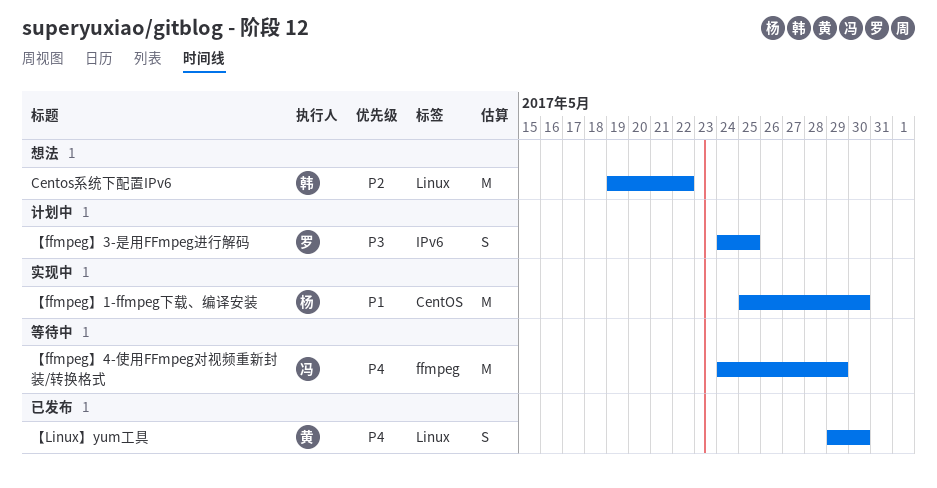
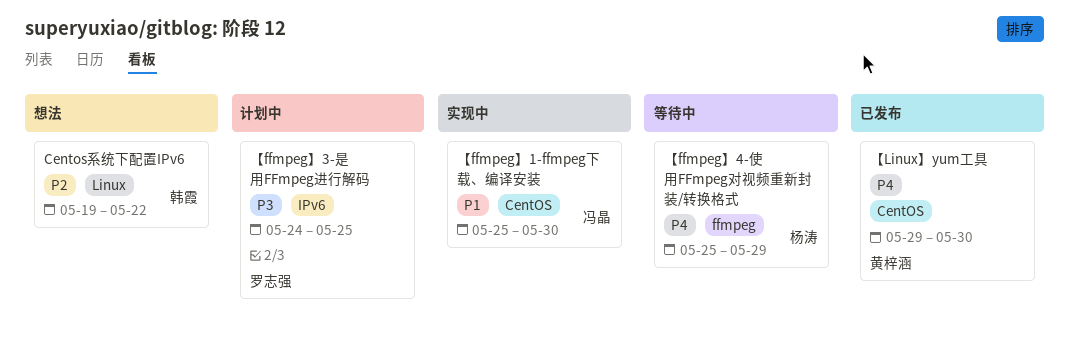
【ffmpeg】1-ffmpeg下载、编译安装, owner: 杨涛 -> 冯晶
【ffmpeg】4-使用FFmpeg对视频重新封装/转换格式, owner: 冯晶 -> 杨涛
【ffmpeg】4-使用FFmpeg对视频重新封装/转换格式, start: May 24 -> May 25
【Linux】yum工具, label: Linux -> CentOS

